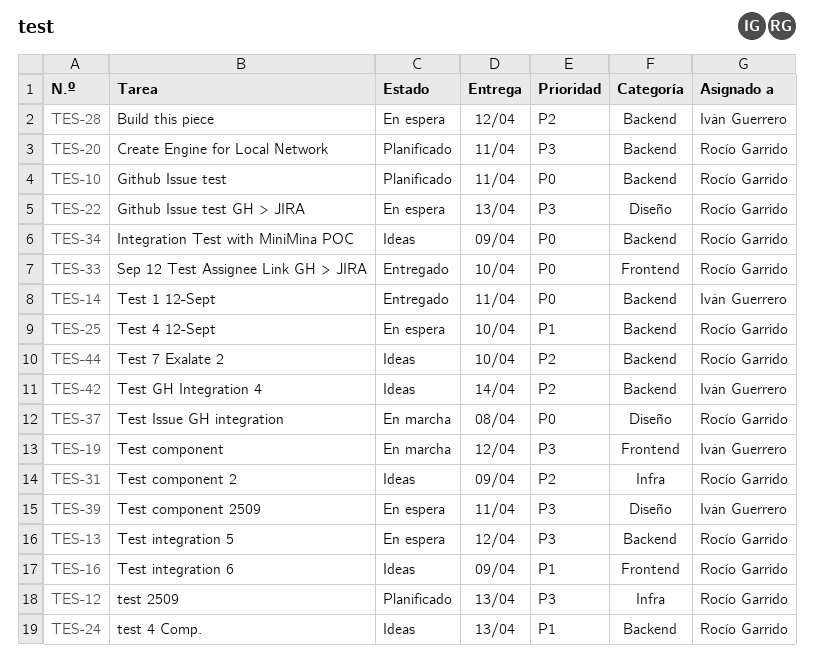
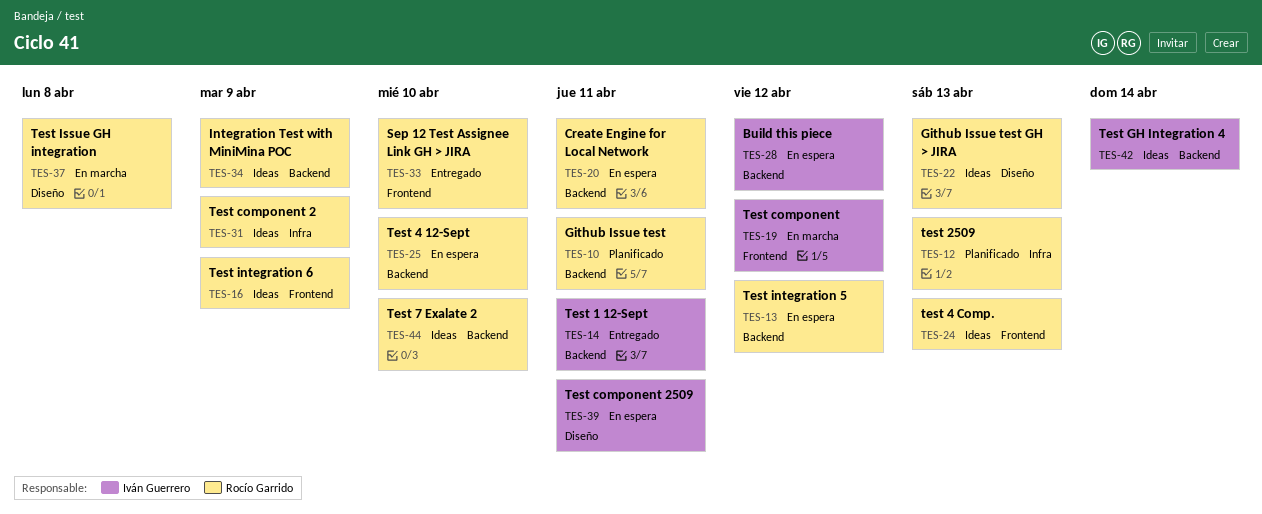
TES-20, status: Planificado -> En espera
TES-22, status: En espera -> Ideas
TES-24, label: Backend -> Frontend

